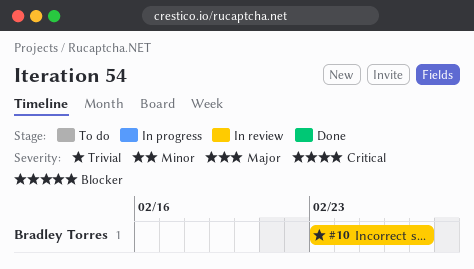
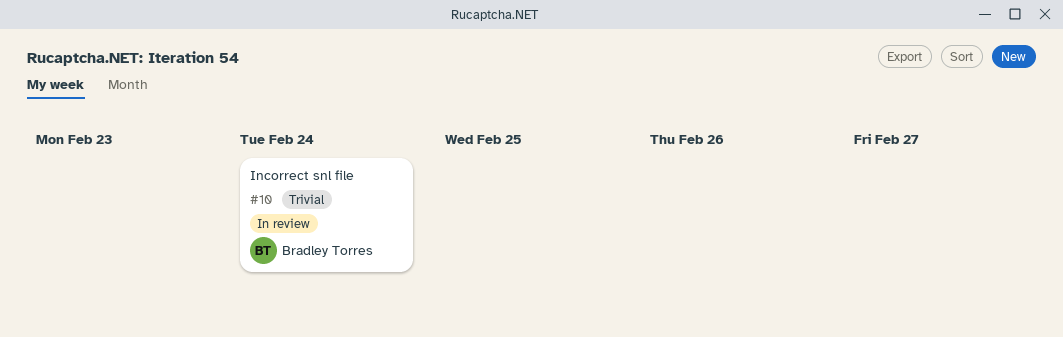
#10, due: Feb 27 -> Feb 24

